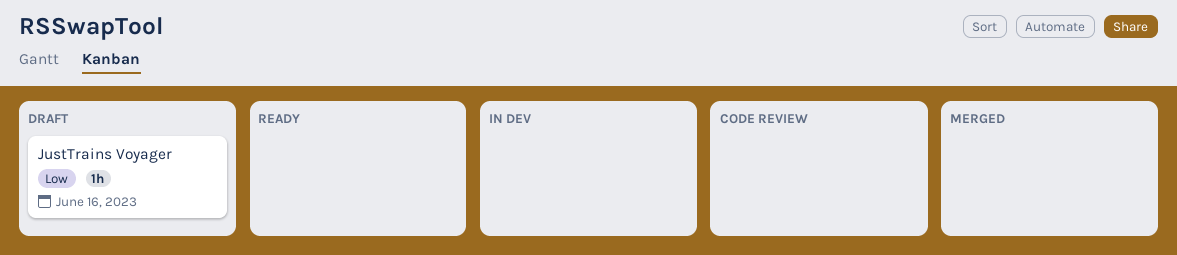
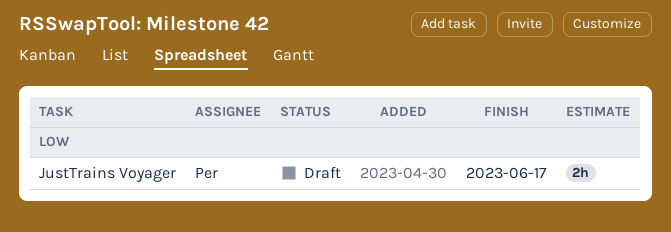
JustTrains Voyager, estimate: 1h -> 2h
JustTrains Voyager, due: Jun 16 -> Jun 17

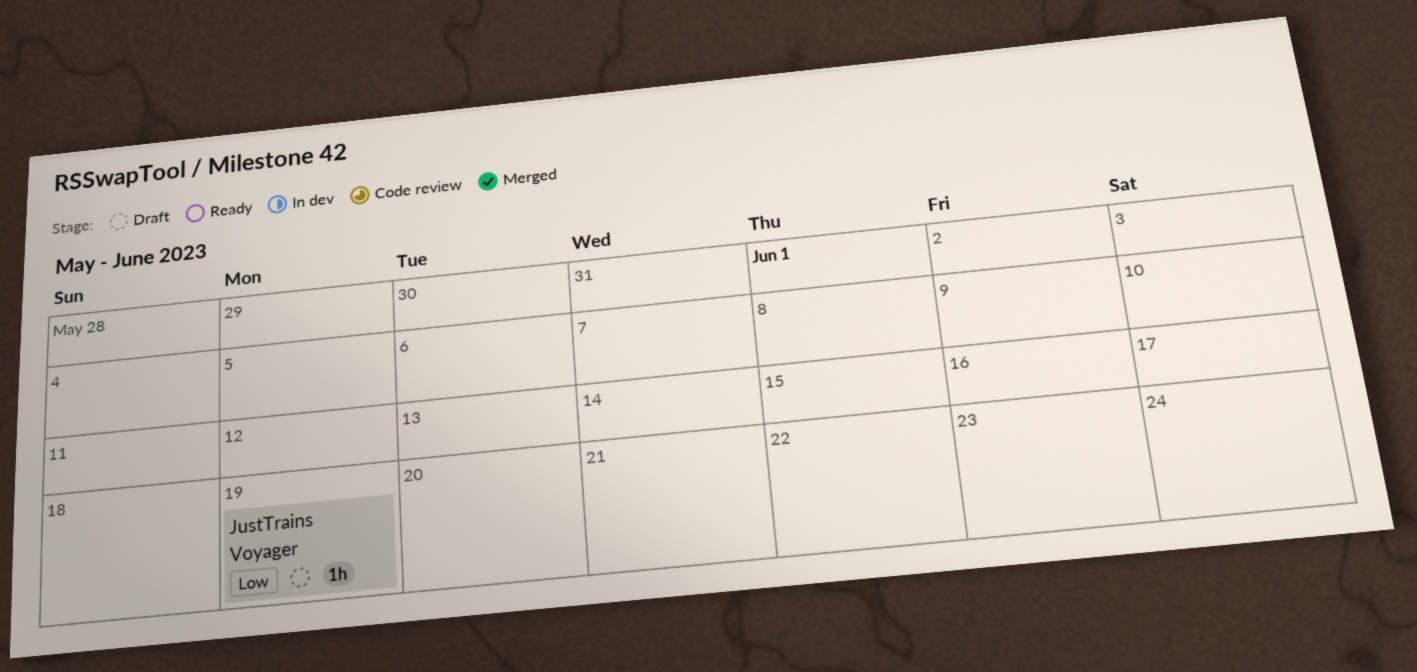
JustTrains Voyager, estimate: 2h -> 1h
JustTrains Voyager, due: Jun 17 -> Jun 19

